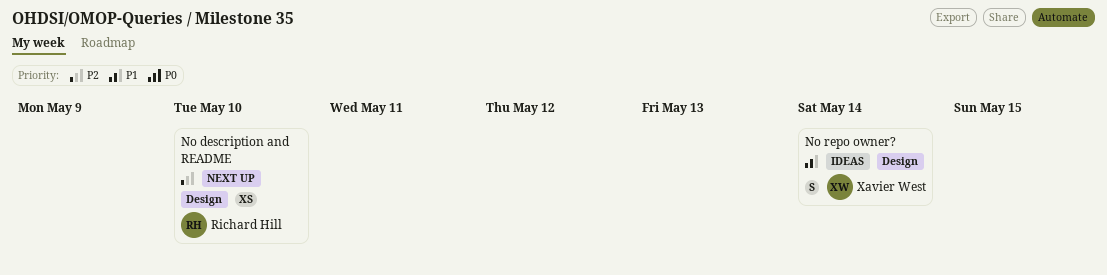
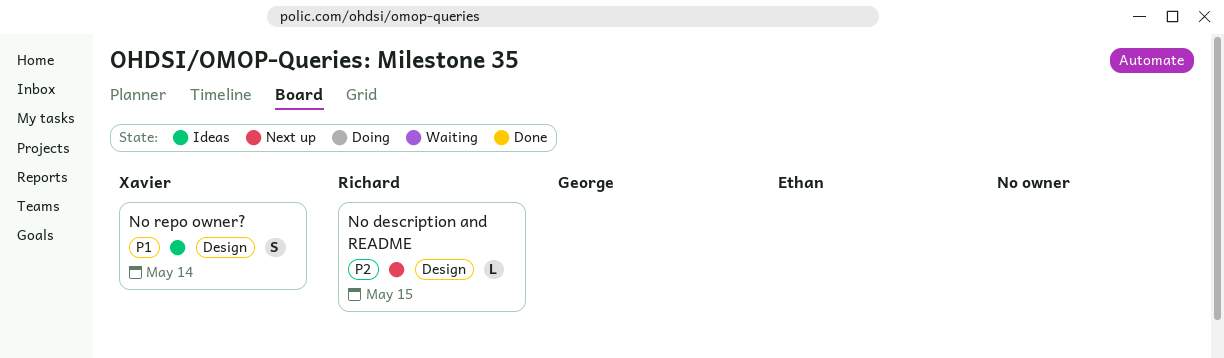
No description and README, estimate: XS -> L
No description and README, due: May 10 -> May 15

